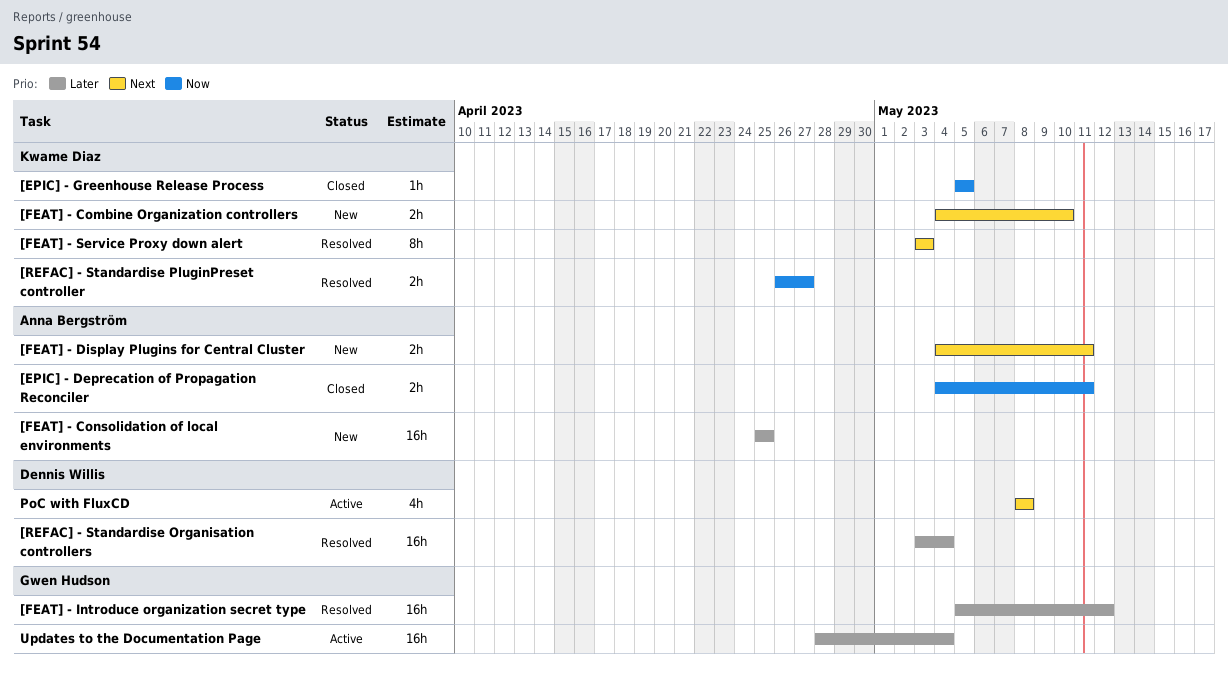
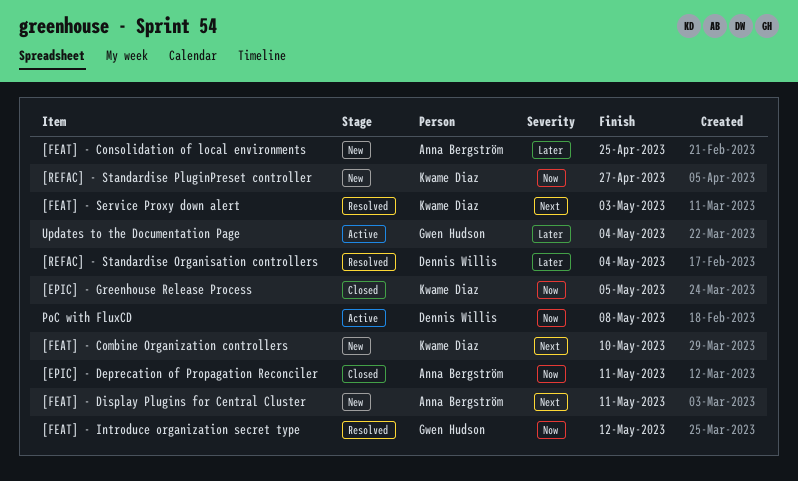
[FEAT] - Introduce organization secret type, priority: Later -> Now
[REFAC] - Standardise PluginPreset controller, status: Resolved -> New
PoC with FluxCD, priority: Next -> Now

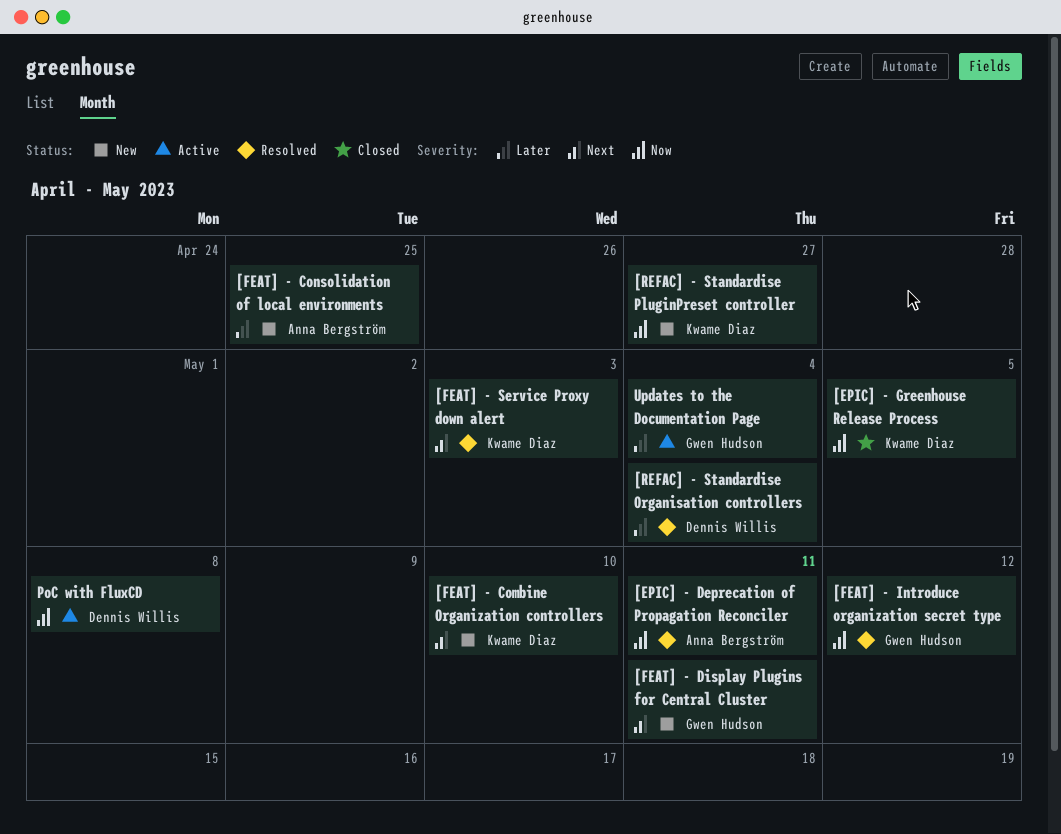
[EPIC] - Deprecation of Propagation Reconciler, status: Closed -> Resolved
[FEAT] - Display Plugins for Central Cluster, owner: Anna Bergström -> Gwen Hudson

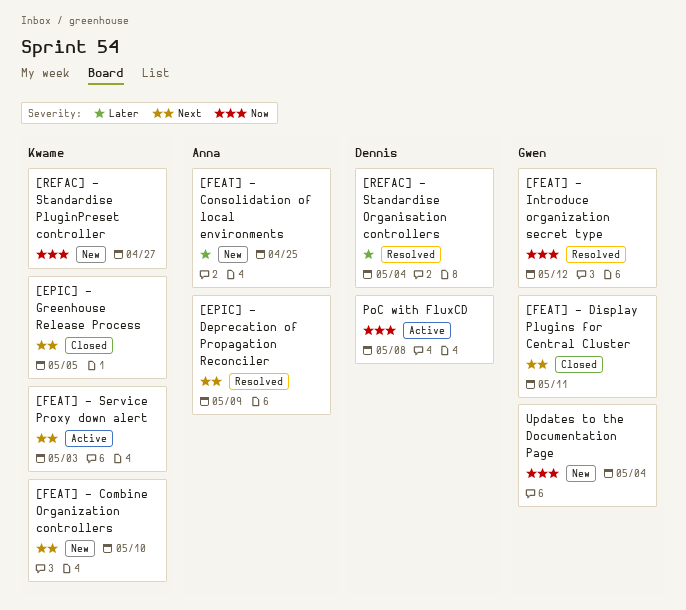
[EPIC] - Deprecation of Propagation Reconciler, priority: Now -> Next
[EPIC] - Deprecation of Propagation Reconciler, due: May 11 -> May 9
[EPIC] - Greenhouse Release Process, priority: Now -> Next
[FEAT] - Display Plugins for Central Cluster, status: New -> Closed
[FEAT] - Service Proxy down alert, status: Resolved -> Active
Updates to the Documentation Page, status: Active -> New
Updates to the Documentation Page, priority: Later -> Now

